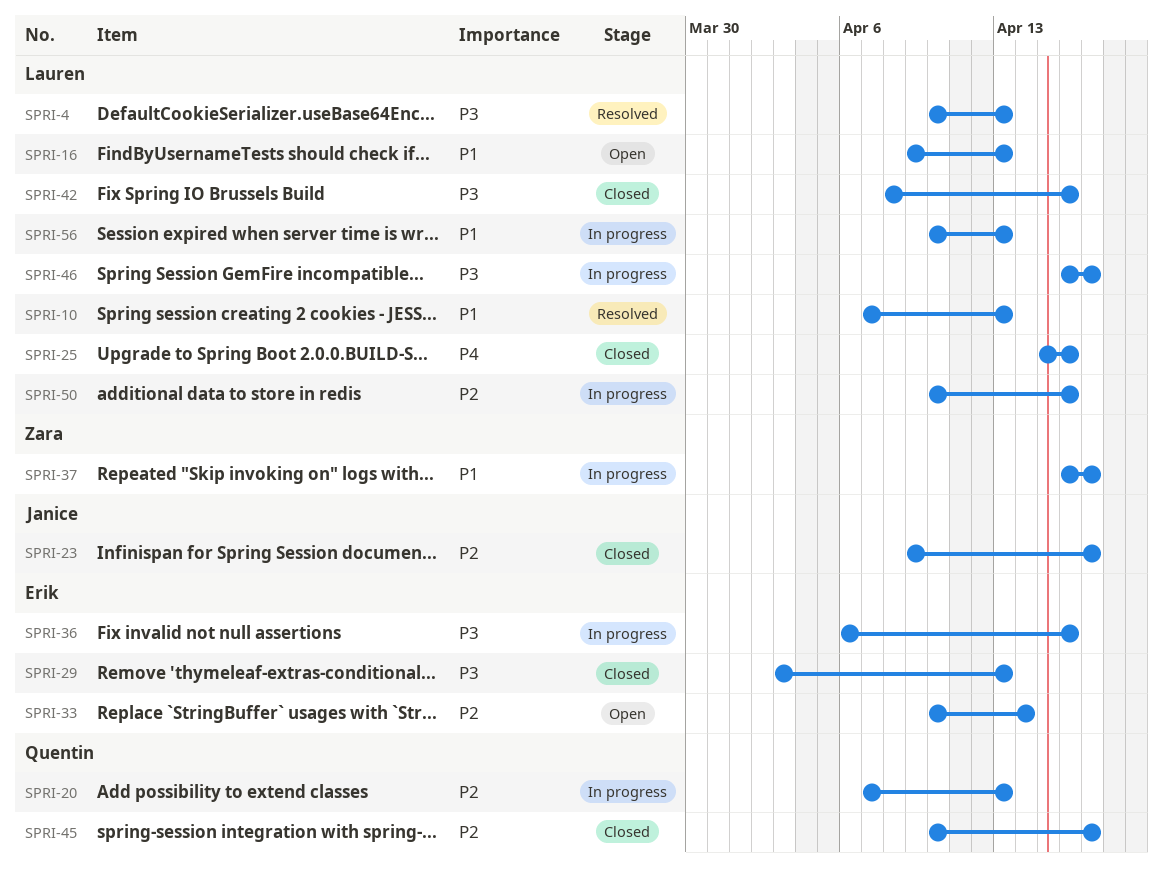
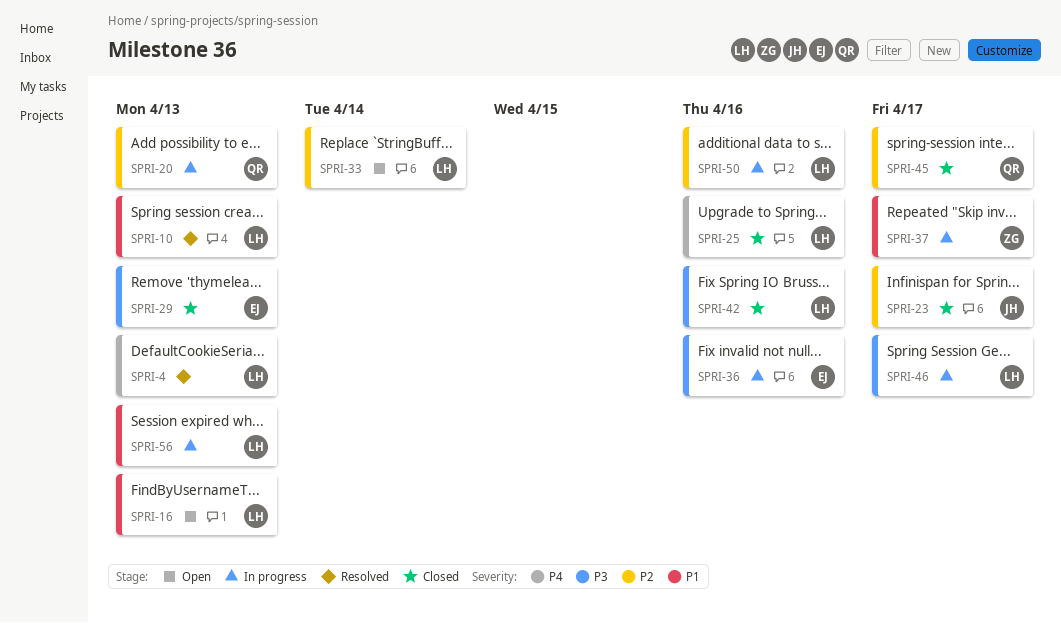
SPRI-4, priority: P3 -> P4
SPRI-33, owner: Erik -> Lauren

